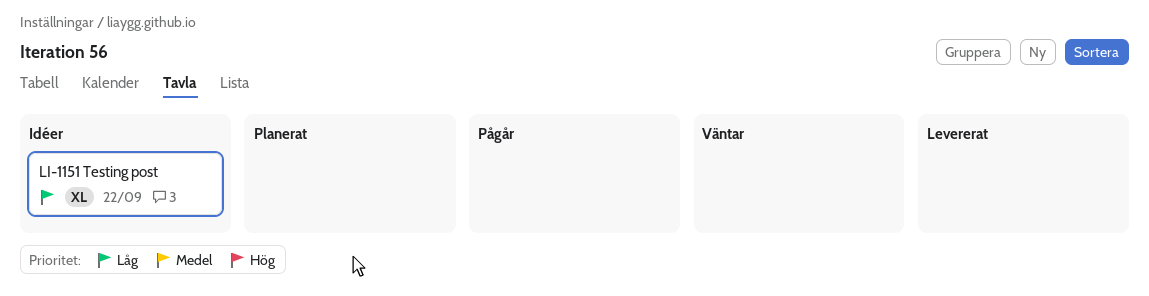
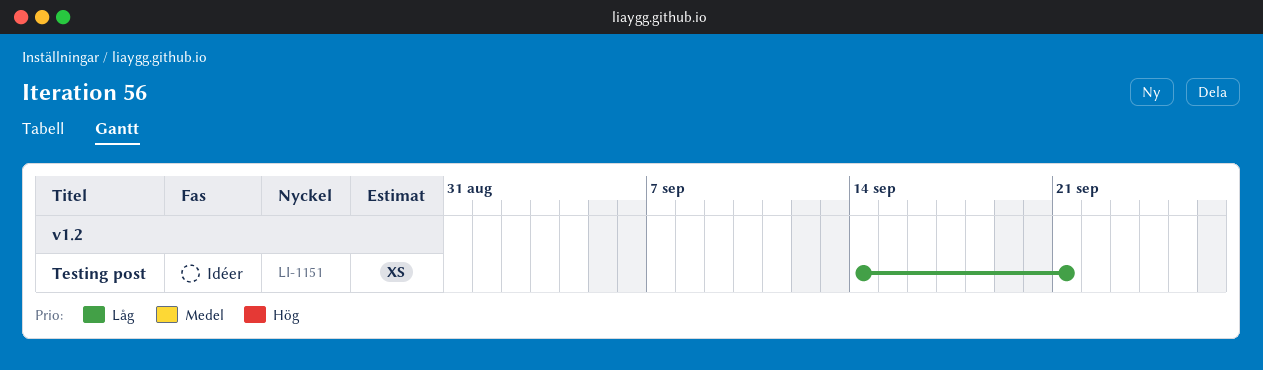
LI-1151, estimate: XL -> XS
LI-1151, due: Sep 22 -> Sep 21

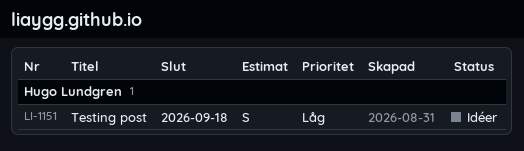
LI-1151, estimate: XS -> S
LI-1151, due: Sep 21 -> Sep 18

